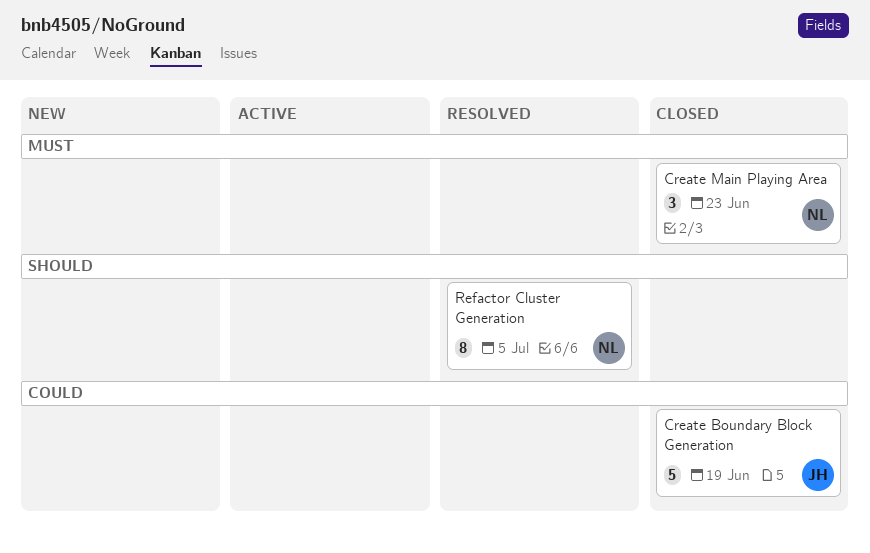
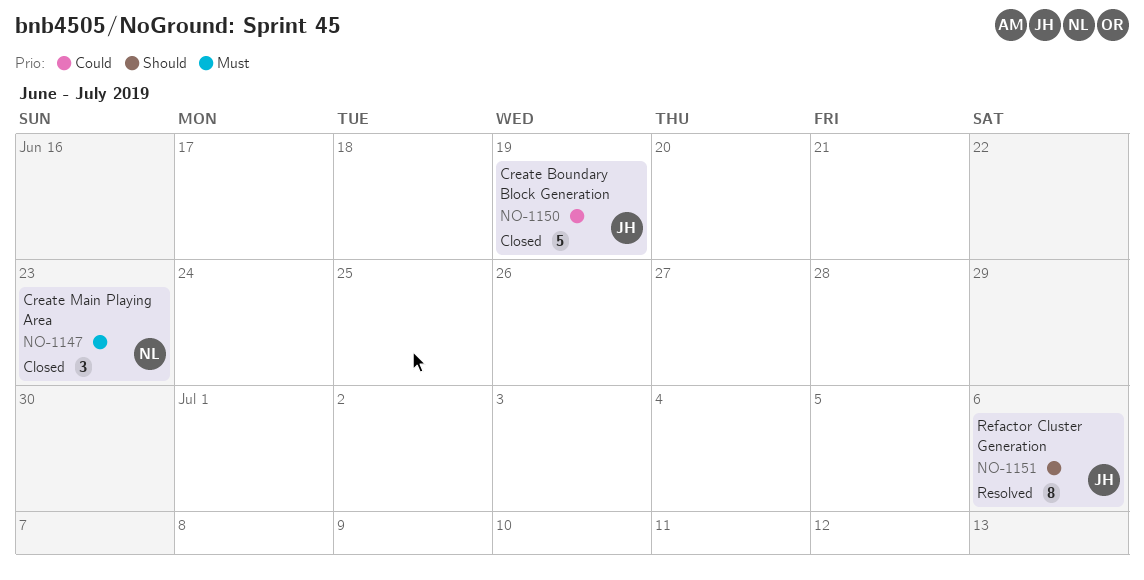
Refactor Cluster Generation, owner: NL -> JH
Refactor Cluster Generation, due: Jul 5 -> Jul 6

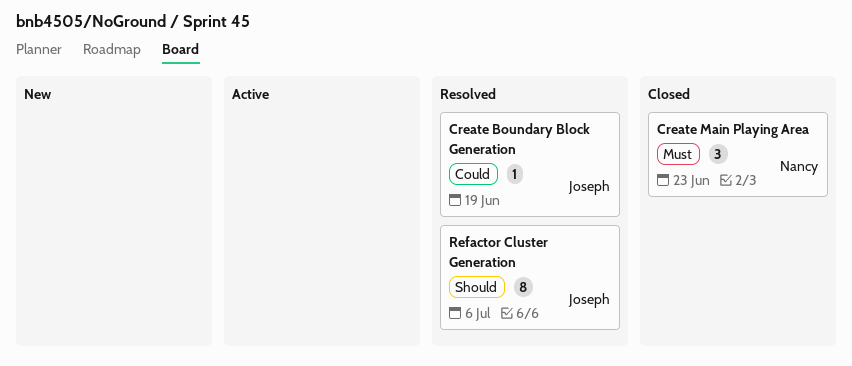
Create Boundary Block Generation, status: Closed -> Resolved
Create Boundary Block Generation, estimate: 5 -> 1

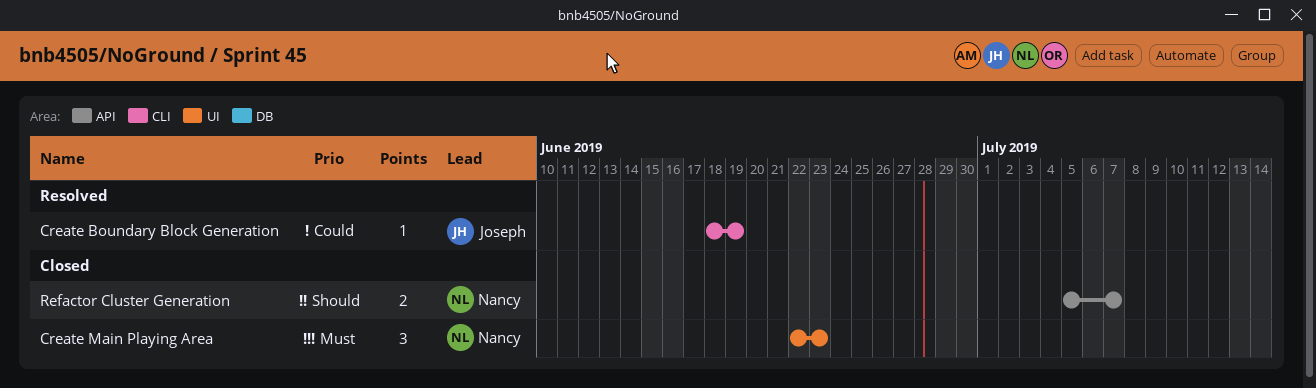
Refactor Cluster Generation, status: Resolved -> Closed
Refactor Cluster Generation, owner: Joseph -> Nancy
Refactor Cluster Generation, estimate: 8 -> 2
Refactor Cluster Generation, due: Jul 6 -> Jul 7

